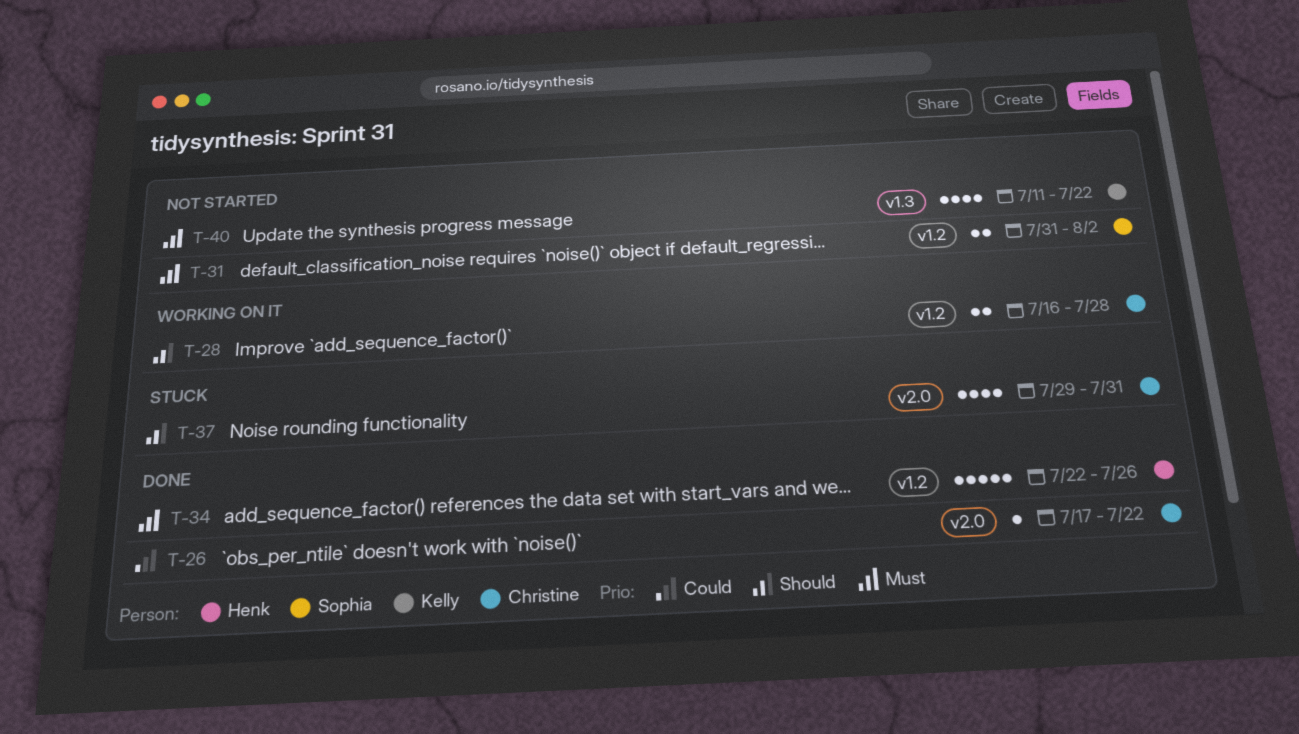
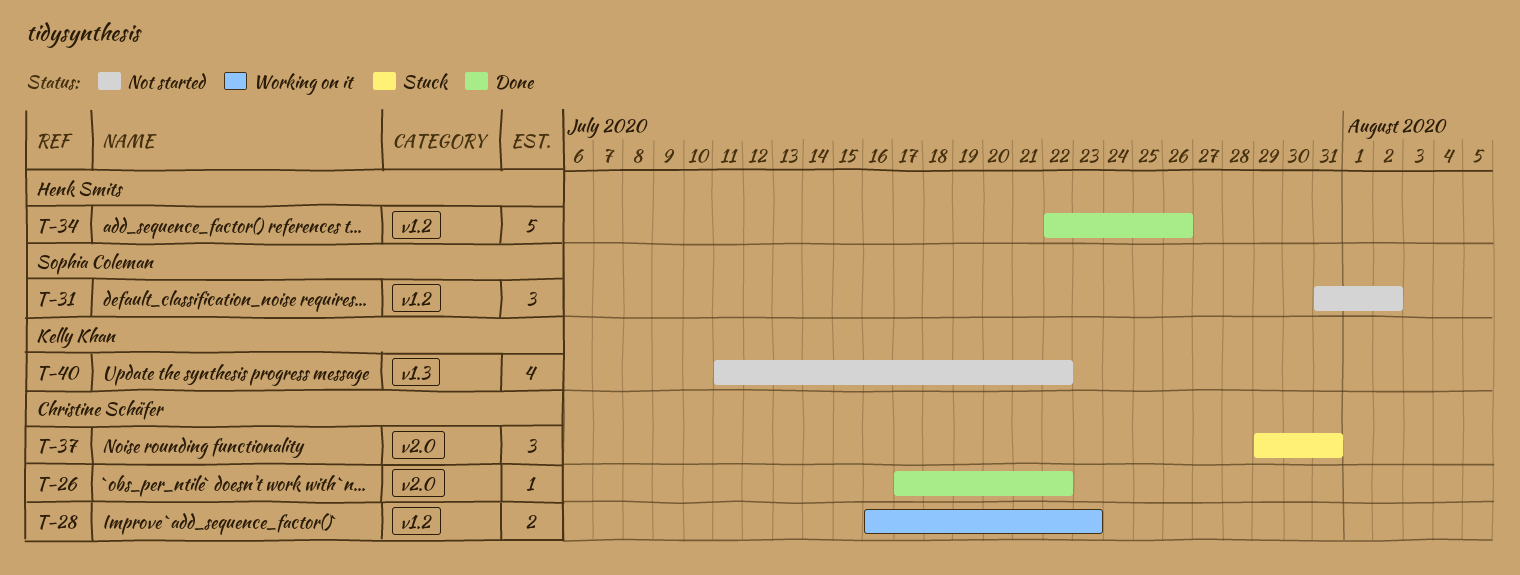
T-28, due: Jul 28 -> Jul 23
T-31, estimate: 2 -> 3
T-37, estimate: 4 -> 3

